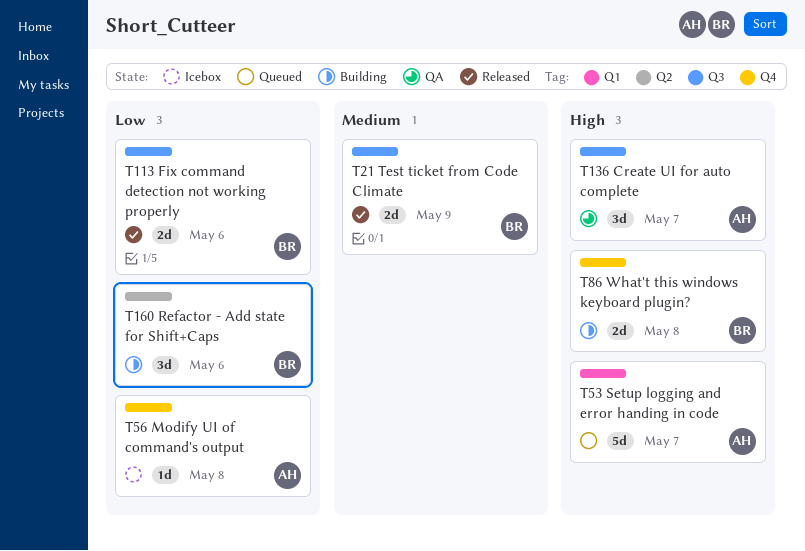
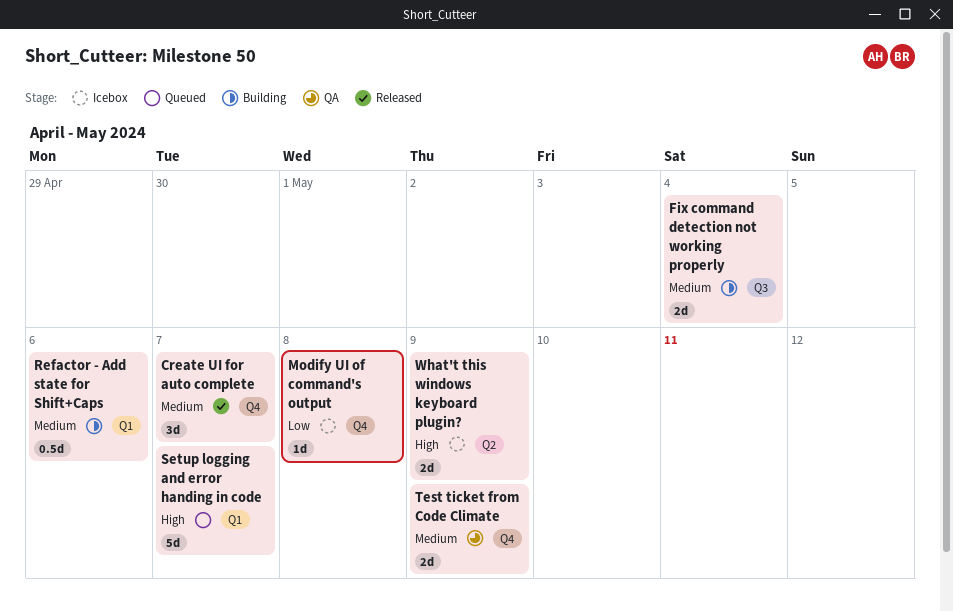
Create UI for auto complete, status: QA -> Released
Create UI for auto complete, priority: High -> Medium
Create UI for auto complete, label: Q3 -> Q4
Fix command detection not working properly, status: Released -> Building
Fix command detection not working properly, priority: Low -> Medium
Fix command detection not working properly, due: May 6 -> May 4
Refactor - Add state for Shift+Caps, priority: Low -> Medium
Refactor - Add state for Shift+Caps, label: Q2 -> Q1
Refactor - Add state for Shift+Caps, estimate: 3d -> 0.5d
Test ticket from Code Climate, status: Released -> QA
Test ticket from Code Climate, label: Q3 -> Q4
What't this windows keyboard plugin?, status: Building -> Icebox
What't this windows keyboard plugin?, label: Q4 -> Q2
What't this windows keyboard plugin?, due: May 8 -> May 9

